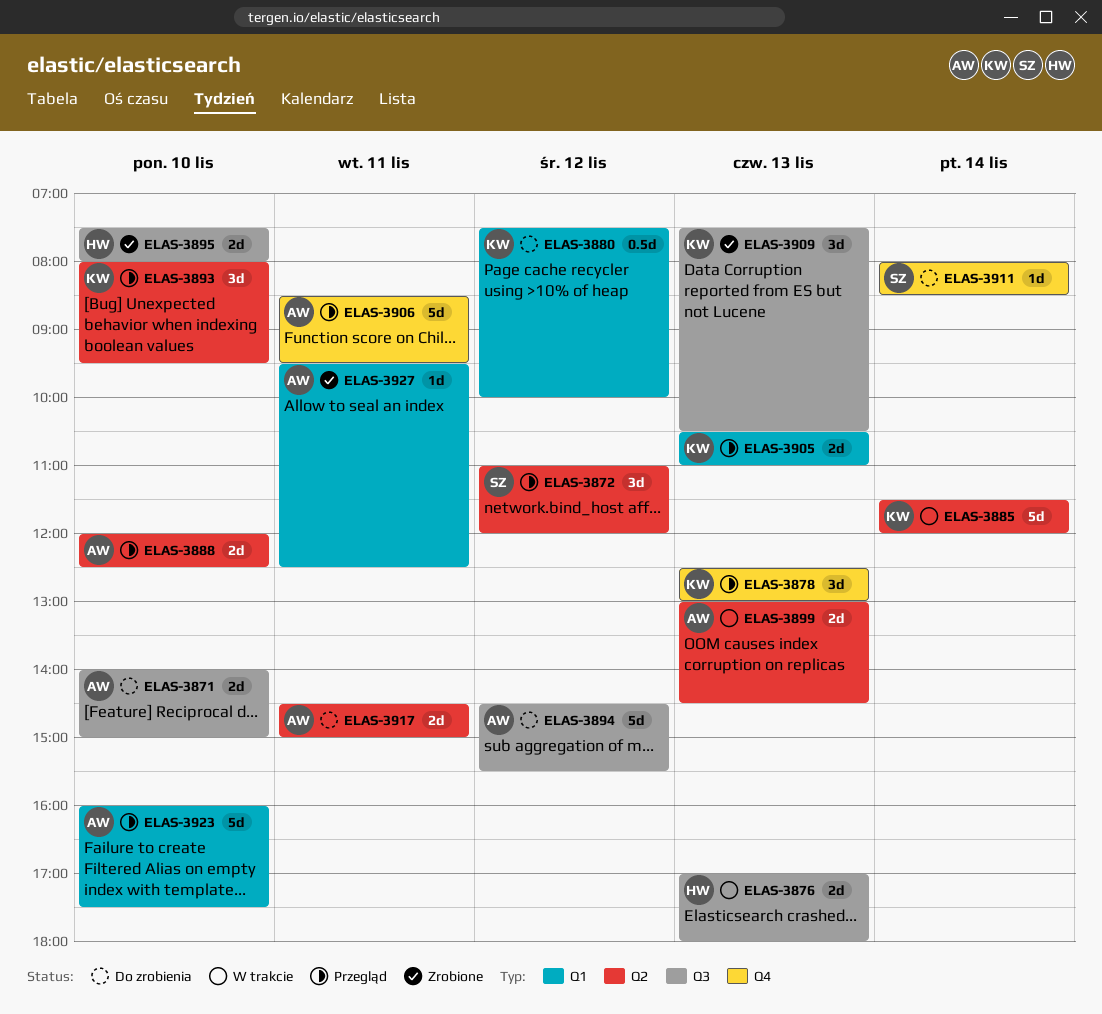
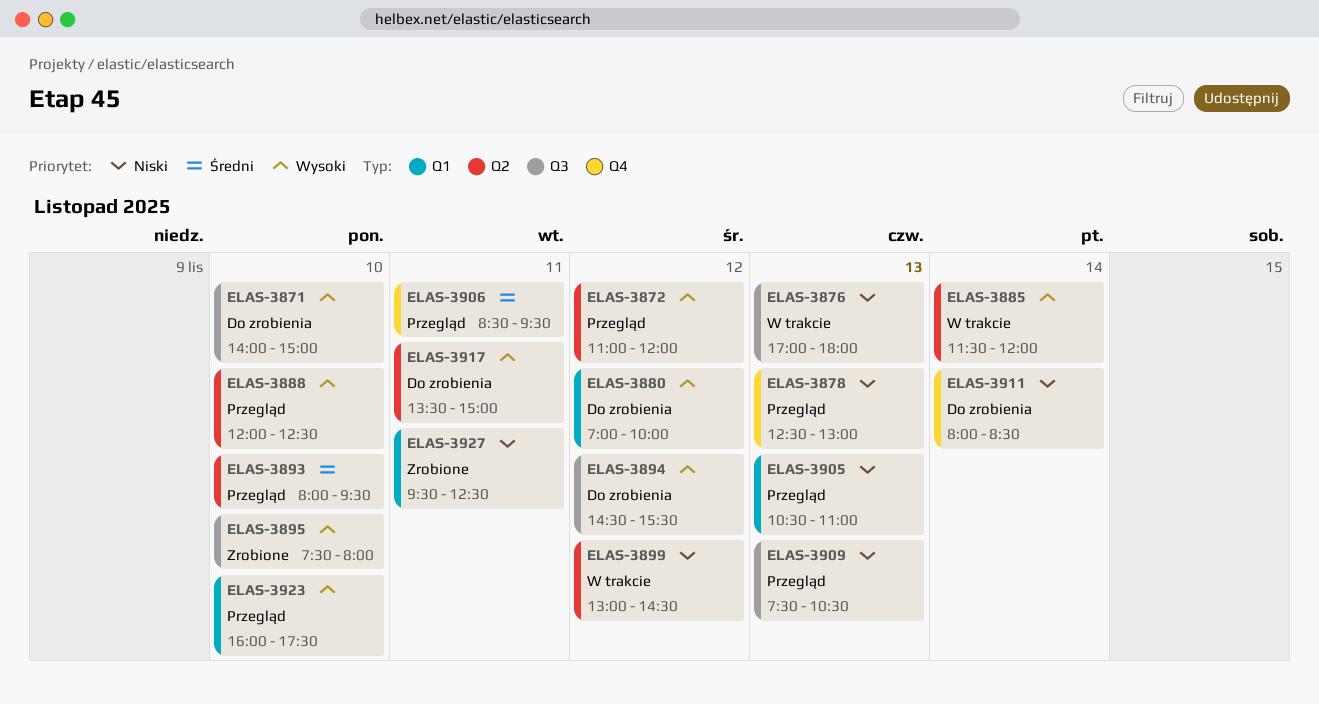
ELAS-3880, begins: 07:30 -> 07:00
ELAS-3899, day: Nov 13 -> Nov 12
ELAS-3909, status: Zrobione -> Przegląd
ELAS-3917, begins: 14:30 -> 13:30

